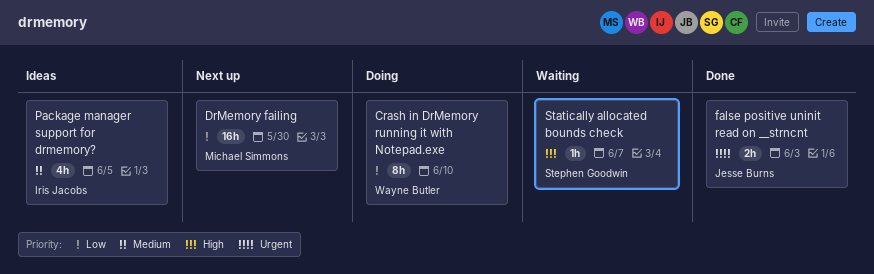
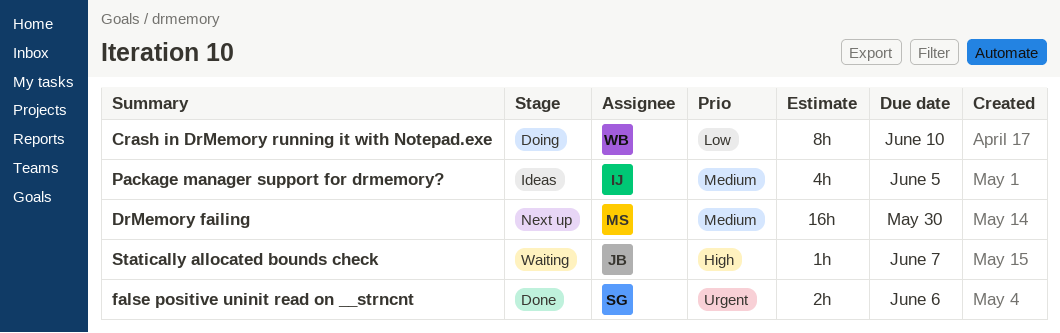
DrMemory failing, priority: Low -> Medium
false positive uninit read on __strncnt, owner: Jesse Burns -> Stephen Goodwin
false positive uninit read on __strncnt, due: Jun 3 -> Jun 6
Statically allocated bounds check, owner: Stephen Goodwin -> Jesse Burns

